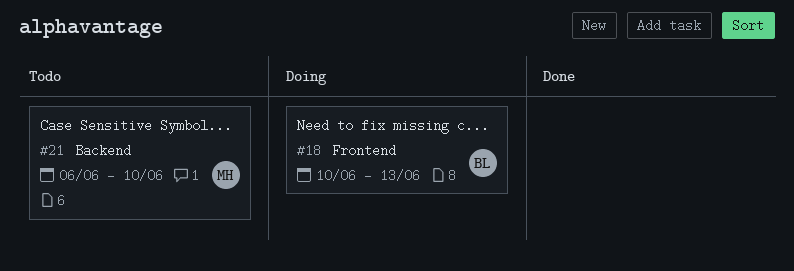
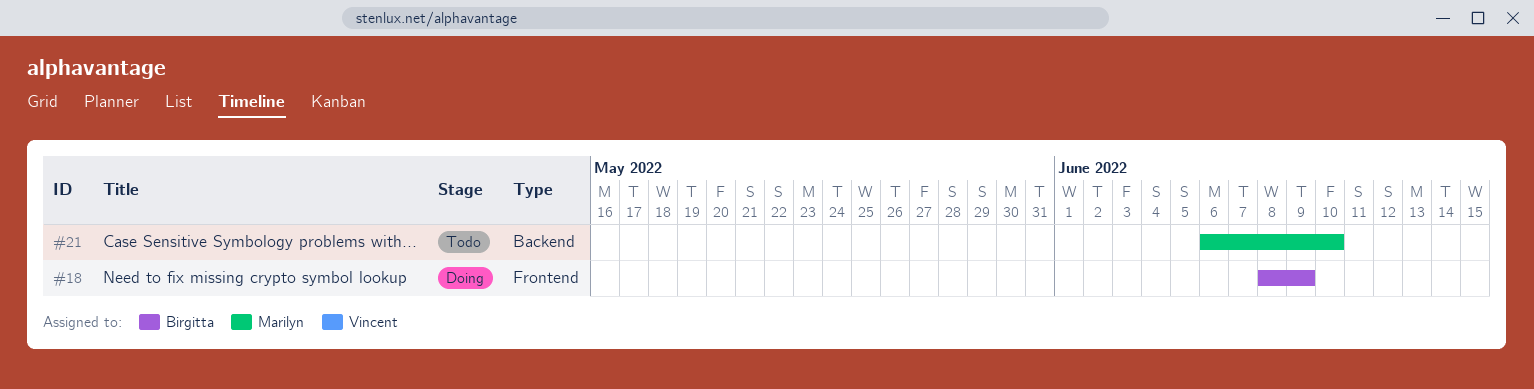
#18, start: Jun 10 -> Jun 8
#18, due: Jun 13 -> Jun 9

